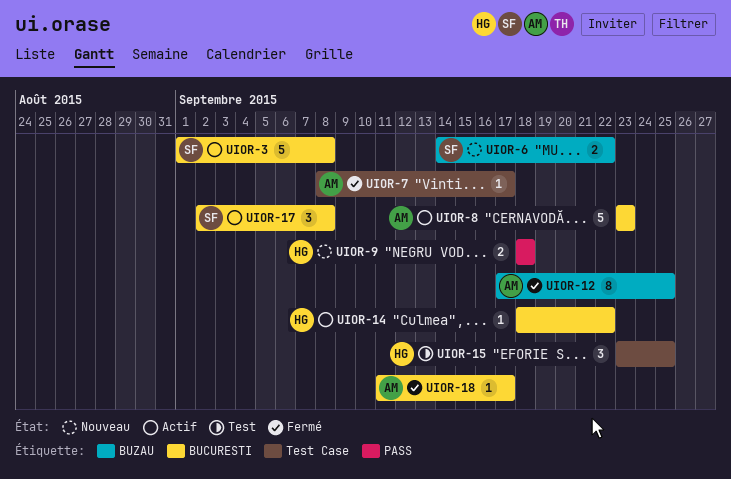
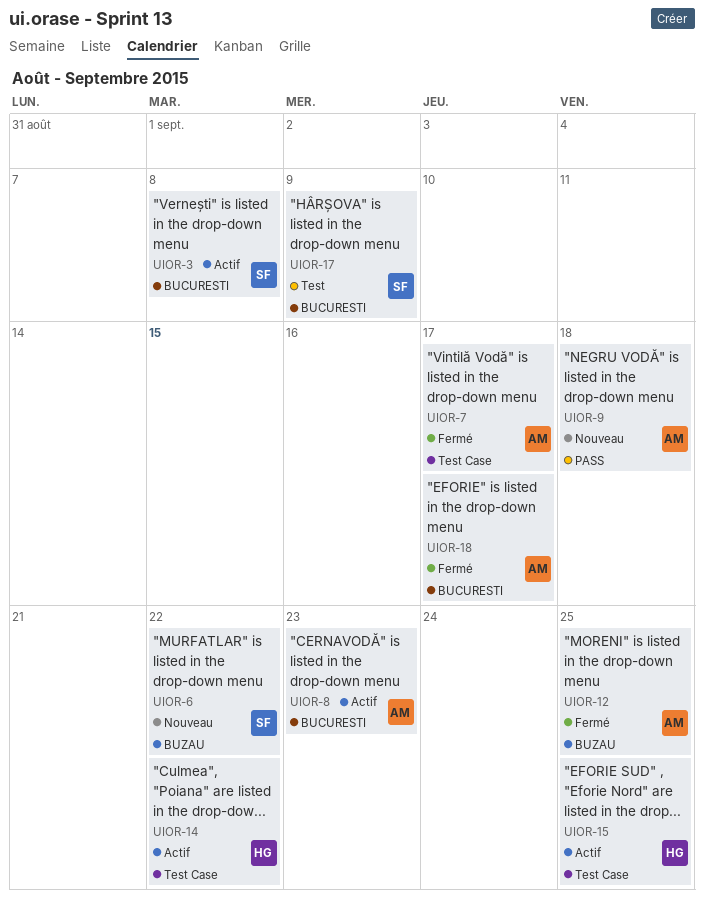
UIOR-9, owner: HG -> AM
UIOR-14, label: BUCURESTI -> Test Case
UIOR-15, status: Test -> Actif
UIOR-17, status: Actif -> Test
UIOR-17, due: Sep 8 -> Sep 9

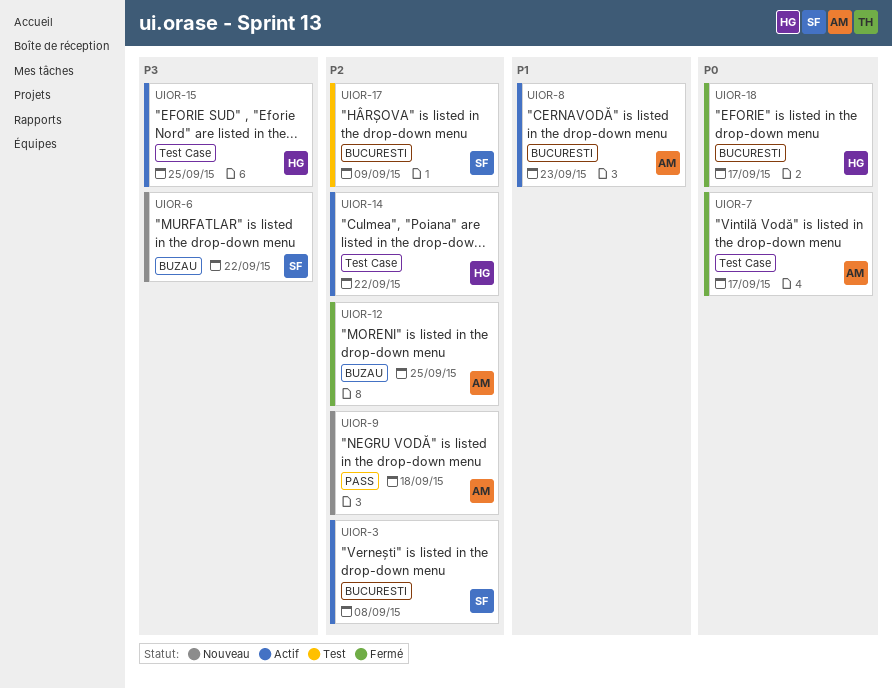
UIOR-18, owner: AM -> HG

